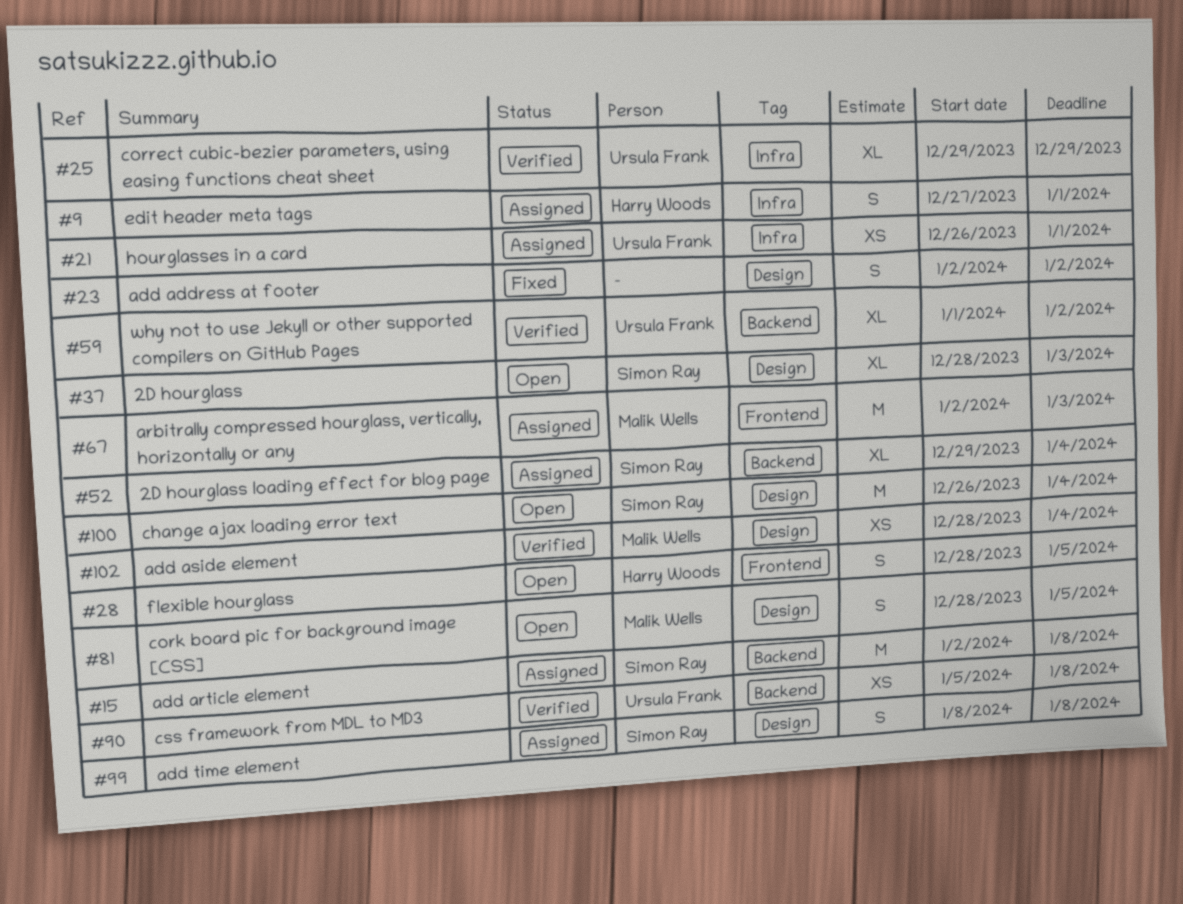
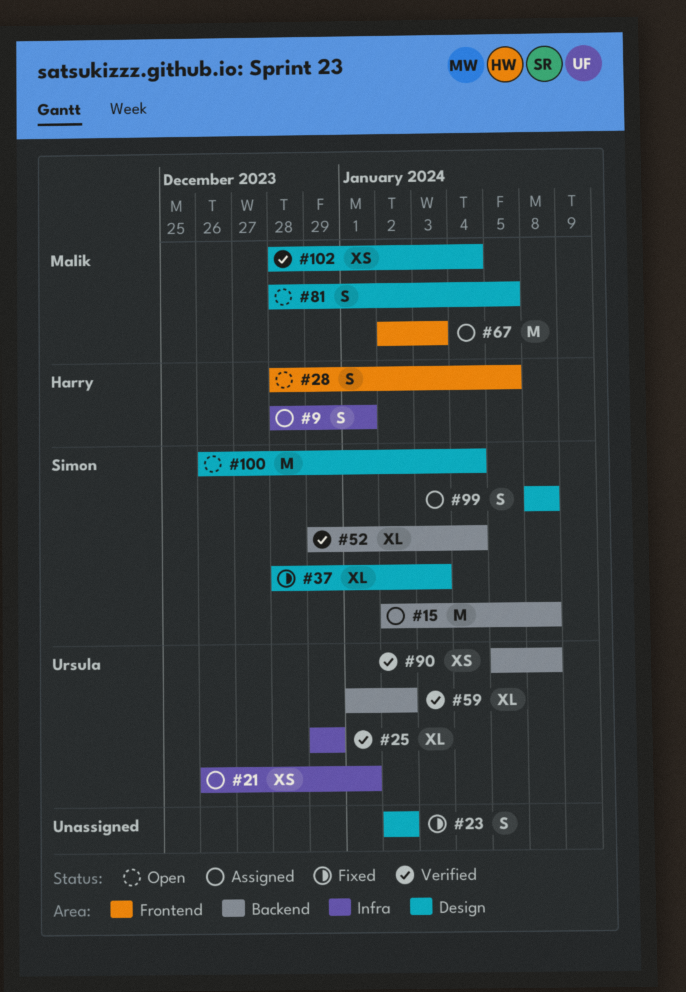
#9, start: Dec 27 -> Dec 28
#37, status: Open -> Fixed
#52, status: Assigned -> Verified

